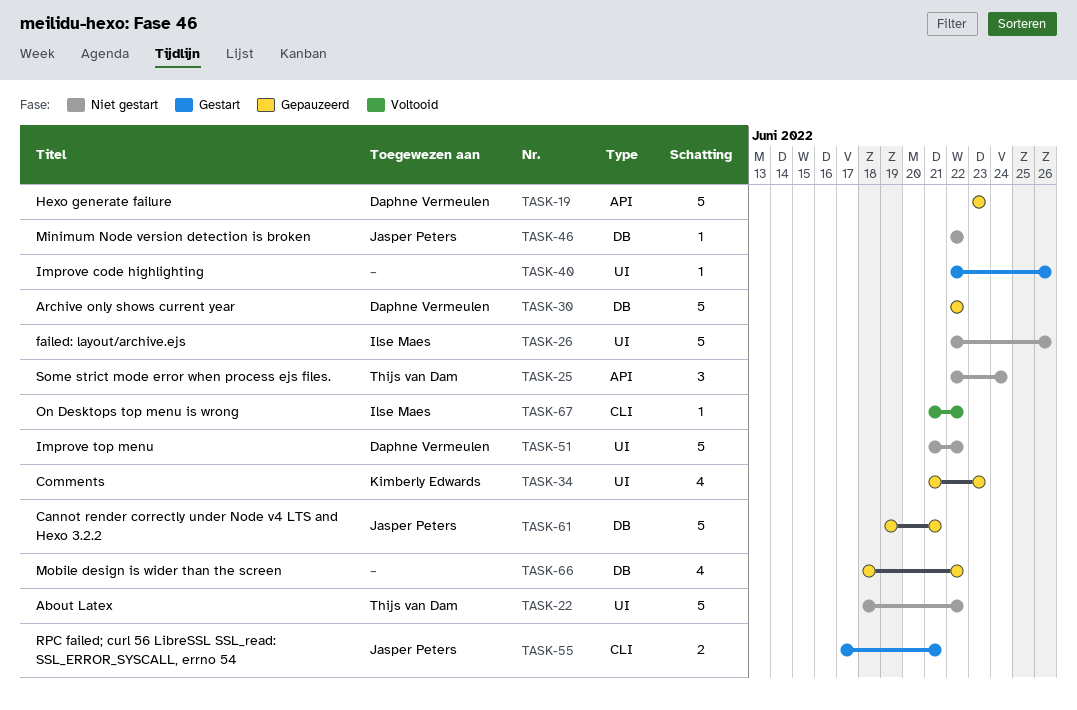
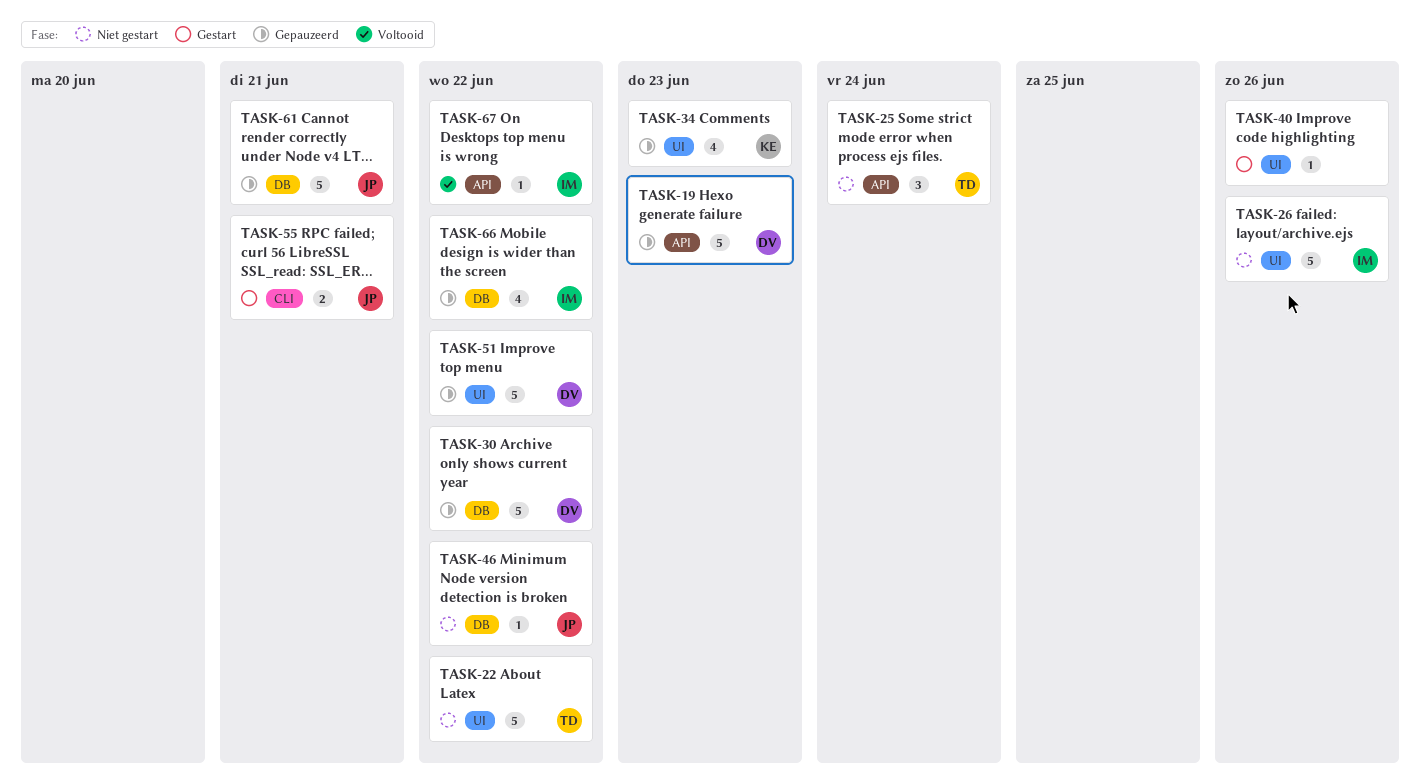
TASK-51, status: Niet gestart -> Gepauzeerd
TASK-66, owner: none -> Ilse Maes
TASK-67, label: CLI -> API

